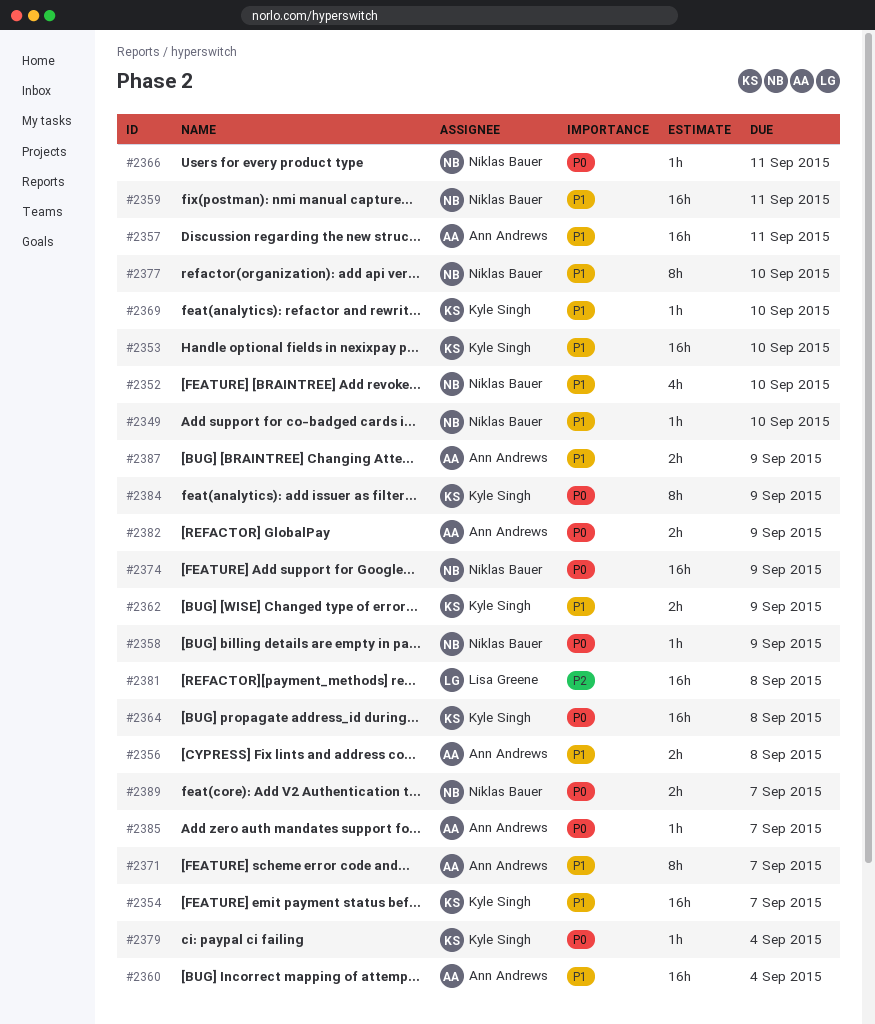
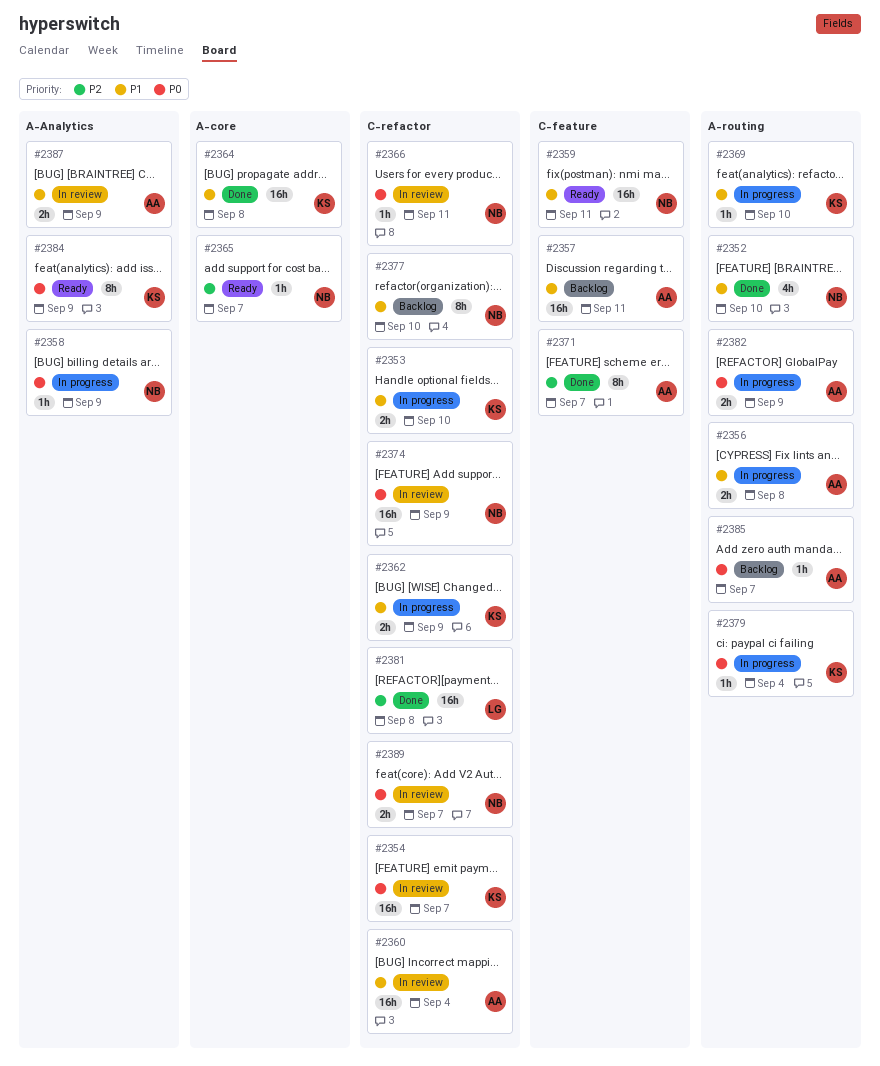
#2349: present -> none
#2353, estimate: 16h -> 2h
#2354, priority: P1 -> P0
#2364, priority: P0 -> P1
#2365: none -> present
#2371, priority: P1 -> P2

